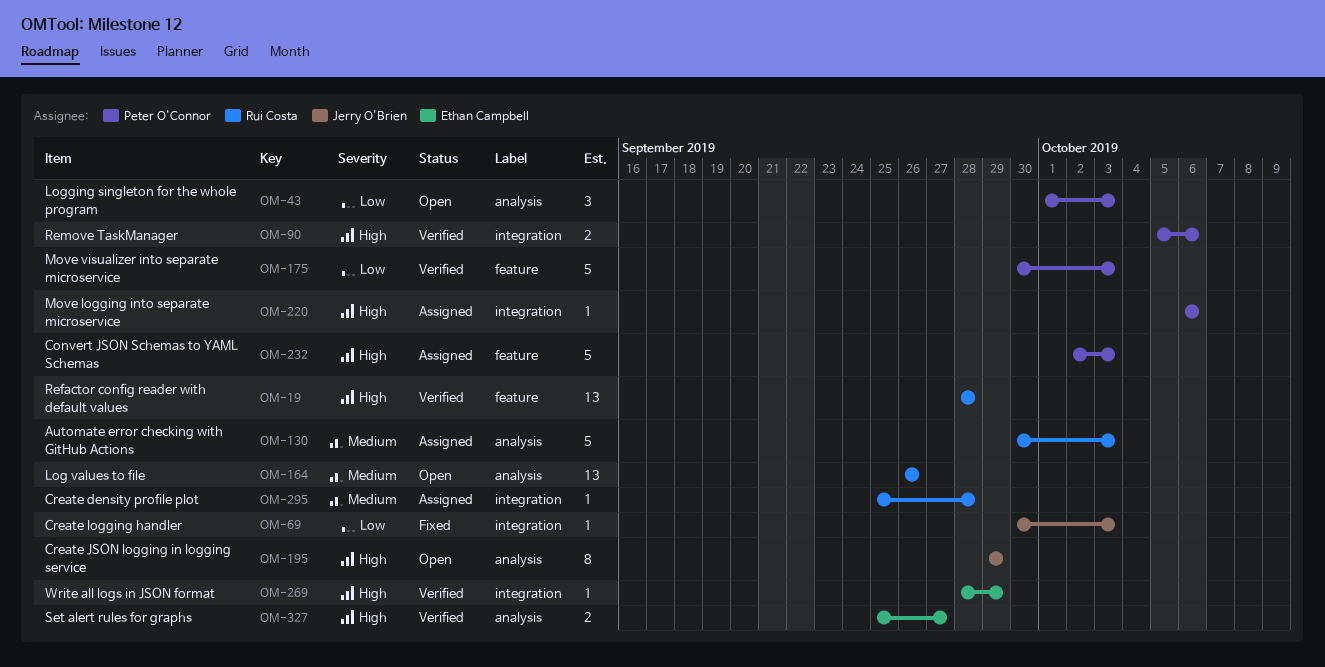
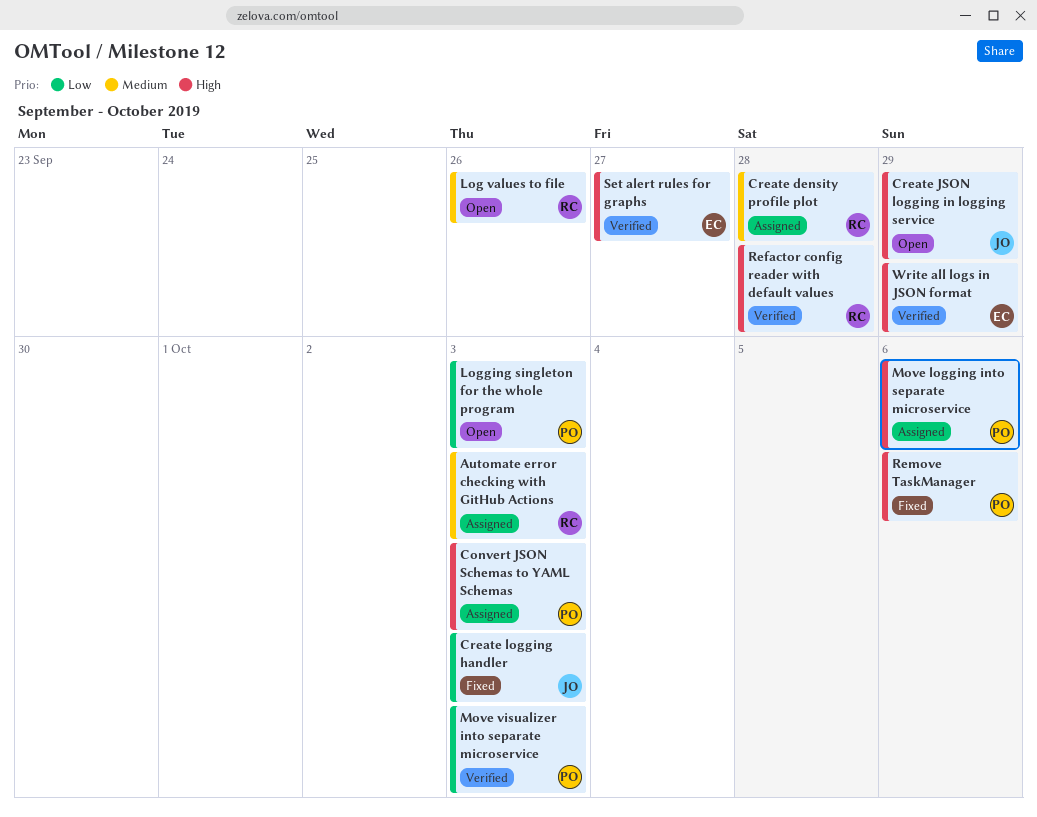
Remove TaskManager, status: Verified -> Fixed

